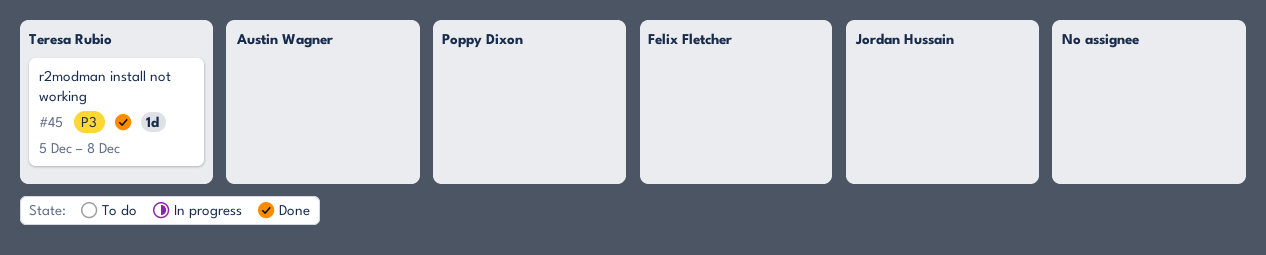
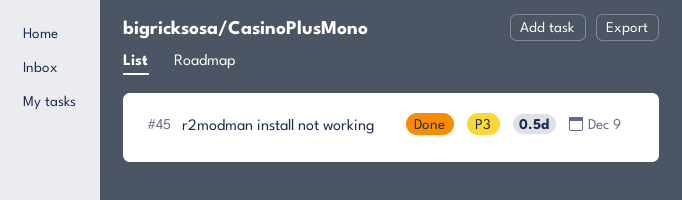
#45, estimate: 1d -> 0.5d
#45, due: Dec 8 -> Dec 9

